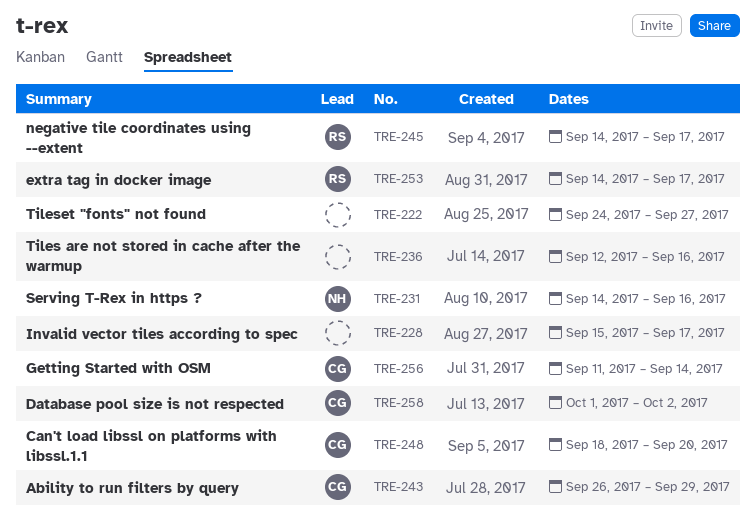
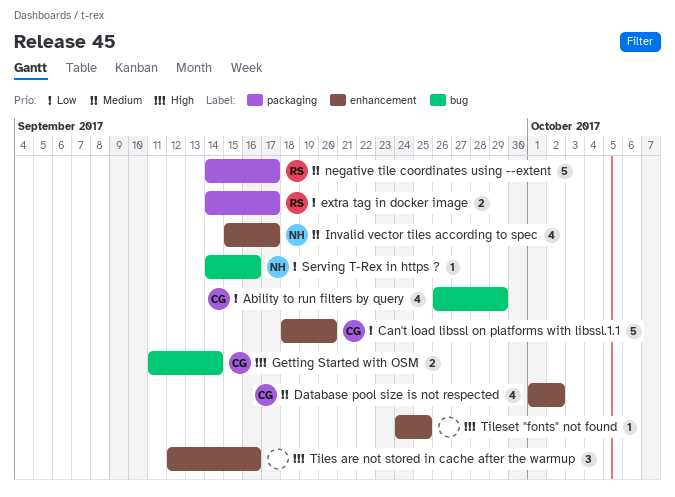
Invalid vector tiles according to spec, owner: none -> NH
Tileset "fonts" not found, due: Sep 27 -> Sep 25

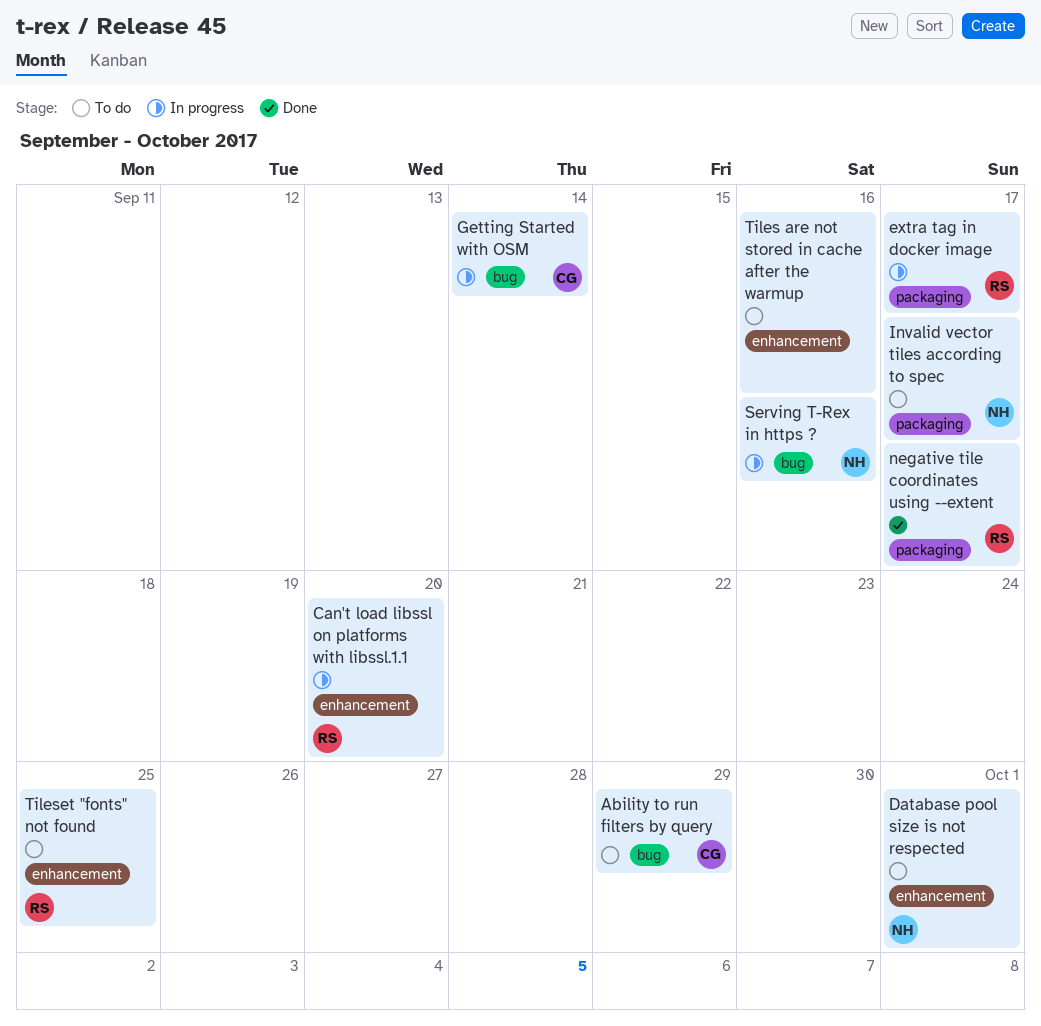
Can't load libssl on platforms with libssl.1.1, owner: CG -> RS
Database pool size is not respected, owner: CG -> NH
Database pool size is not respected, due: Oct 2 -> Oct 1
Invalid vector tiles according to spec, label: enhancement -> packaging
Tileset "fonts" not found, owner: none -> RS

